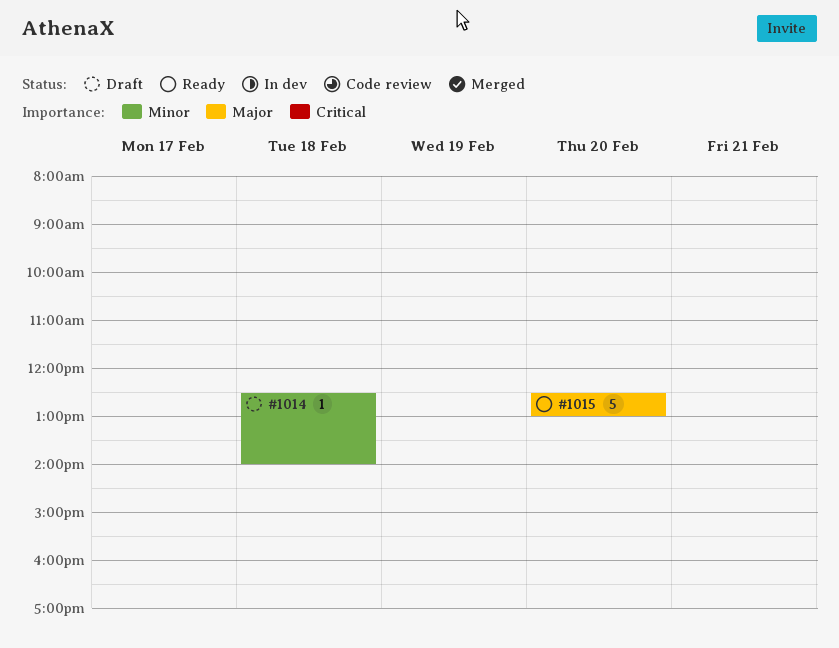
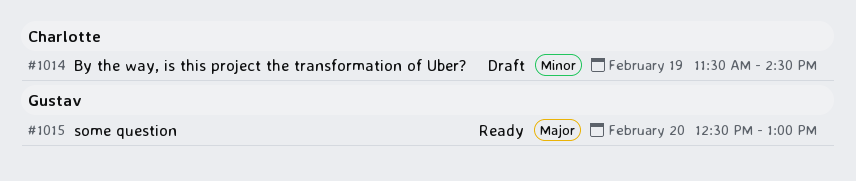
#1014, day: Feb 18 -> Feb 19
#1014, begins: 12:30 -> 11:30
#1014, ends: 14:00 -> 14:30

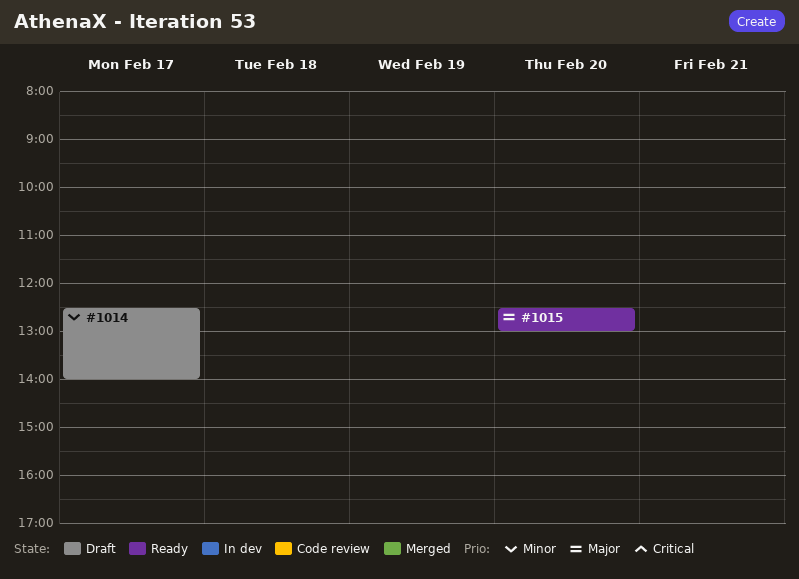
#1014, day: Feb 19 -> Feb 17
#1014, begins: 11:30 -> 12:30
#1014, ends: 14:30 -> 14:00

